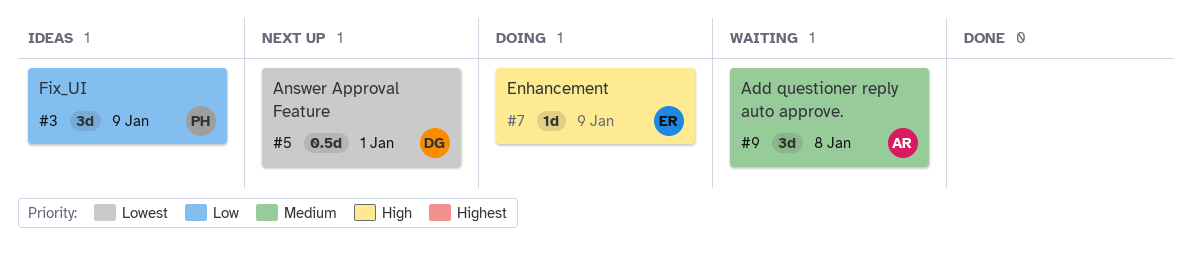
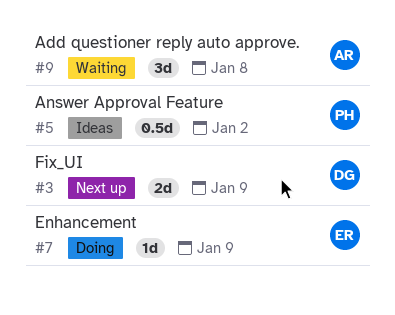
#3, status: Ideas -> Next up
#3, owner: PH -> DG
#3, estimate: 3d -> 2d
#5, status: Next up -> Ideas
#5, owner: DG -> PH
#5, due: Jan 1 -> Jan 2

